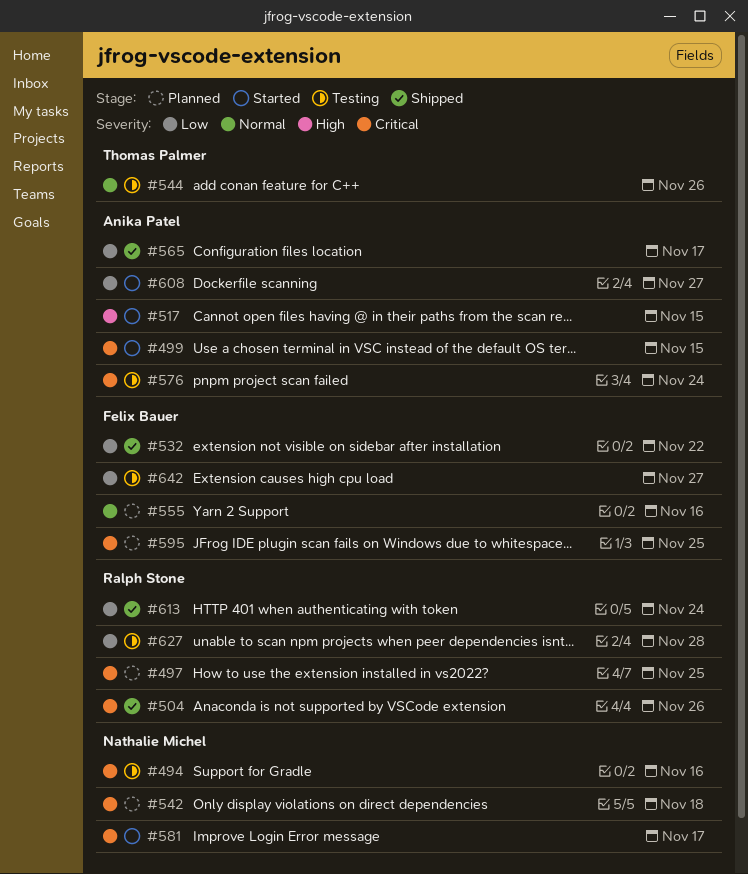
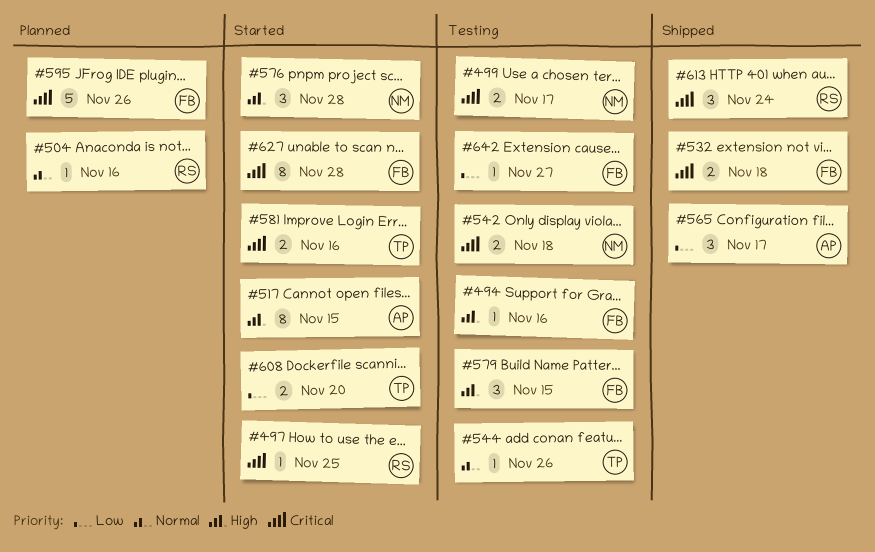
#494, owner: Nathalie Michel -> Felix Bauer
#494, priority: Critical -> High
#497, status: Planned -> Started
#499, status: Started -> Testing
#499, owner: Anika Patel -> Nathalie Michel
#499, due: Nov 15 -> Nov 17
#504, status: Shipped -> Planned
#504, priority: Critical -> Normal
#504, due: Nov 26 -> Nov 16
#532, priority: Low -> Critical
#532, due: Nov 22 -> Nov 18
#542, status: Planned -> Testing
#555: present -> none
#576, status: Testing -> Started
#576, owner: Anika Patel -> Nathalie Michel
#576, priority: Critical -> High
#576, due: Nov 24 -> Nov 28
#579: none -> present
#581, owner: Nathalie Michel -> Thomas Palmer
#581, due: Nov 17 -> Nov 16
#595, due: Nov 25 -> Nov 26
#608, owner: Anika Patel -> Thomas Palmer
#608, due: Nov 27 -> Nov 20
#613, priority: Low -> Critical
#627, status: Testing -> Started
#627, owner: Ralph Stone -> Felix Bauer
#627, priority: Low -> Critical

